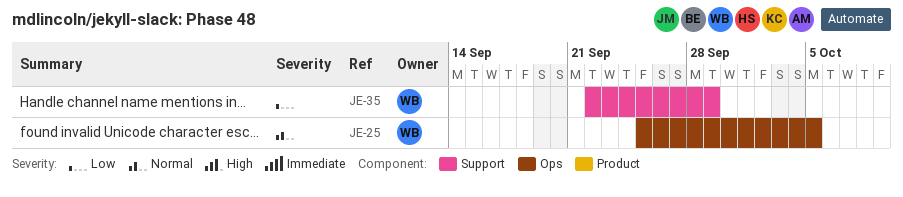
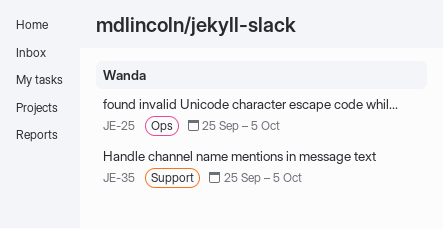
JE-35, start: Sep 22 -> Sep 25
JE-35, due: Sep 29 -> Oct 5

